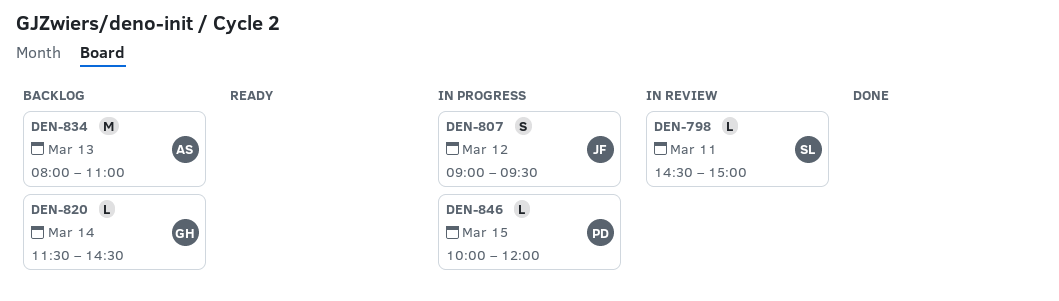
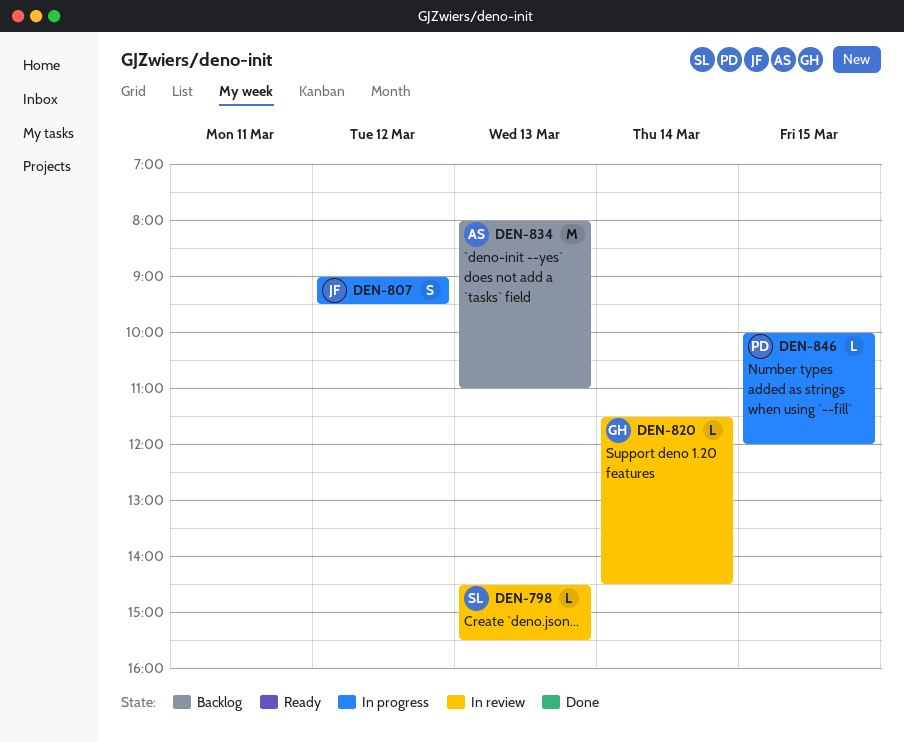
DEN-798, day: Mar 11 -> Mar 13
DEN-798, ends: 15:00 -> 15:30
DEN-820, status: Backlog -> In review

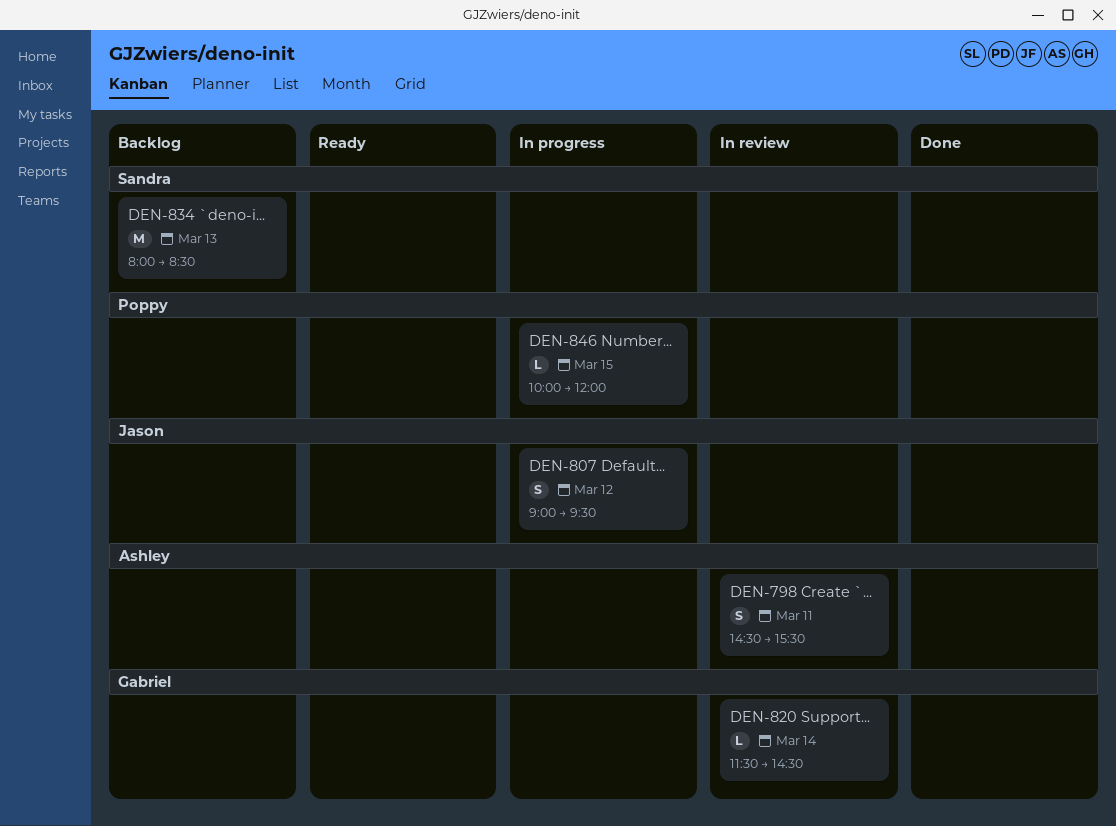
DEN-798, owner: Sandra -> Ashley
DEN-798, estimate: L -> S
DEN-798, day: Mar 13 -> Mar 11
DEN-834, owner: Ashley -> Sandra
DEN-834, ends: 11:00 -> 08:30

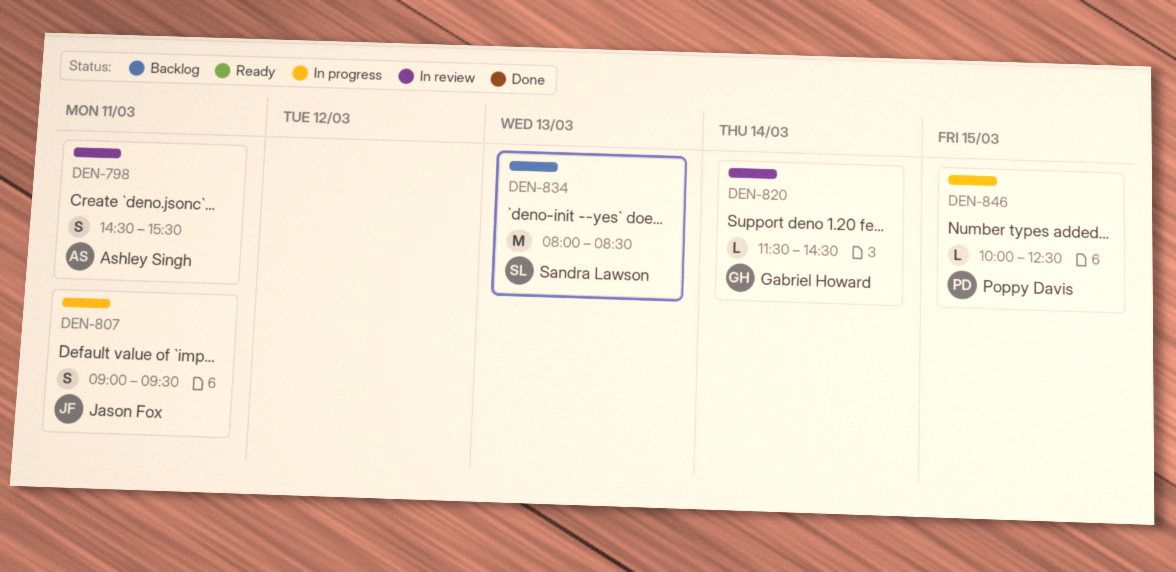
DEN-807, day: Mar 12 -> Mar 11
DEN-846, ends: 12:00 -> 12:30

